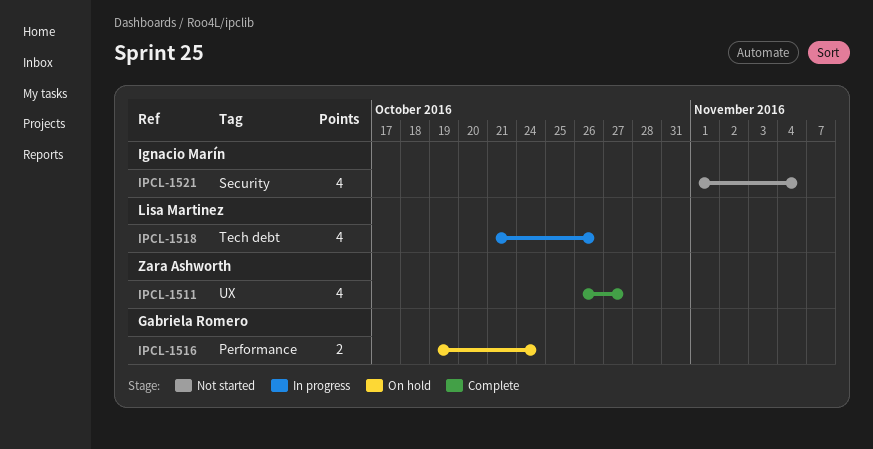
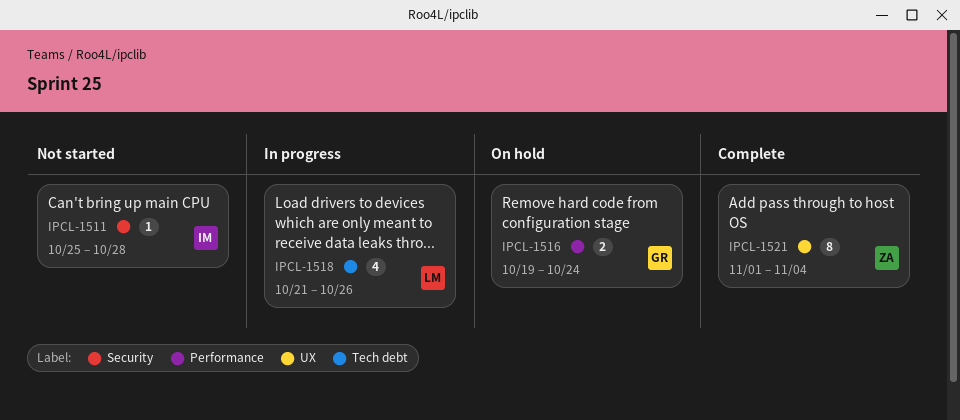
IPCL-1511, status: Complete -> Not started
IPCL-1511, owner: Zara Ashworth -> Ignacio Marín
IPCL-1511, label: UX -> Security
IPCL-1511, estimate: 4 -> 1
IPCL-1511, start: Oct 26 -> Oct 25
IPCL-1511, due: Oct 27 -> Oct 28
IPCL-1521, status: Not started -> Complete
IPCL-1521, owner: Ignacio Marín -> Zara Ashworth
IPCL-1521, label: Security -> UX
IPCL-1521, estimate: 4 -> 8

